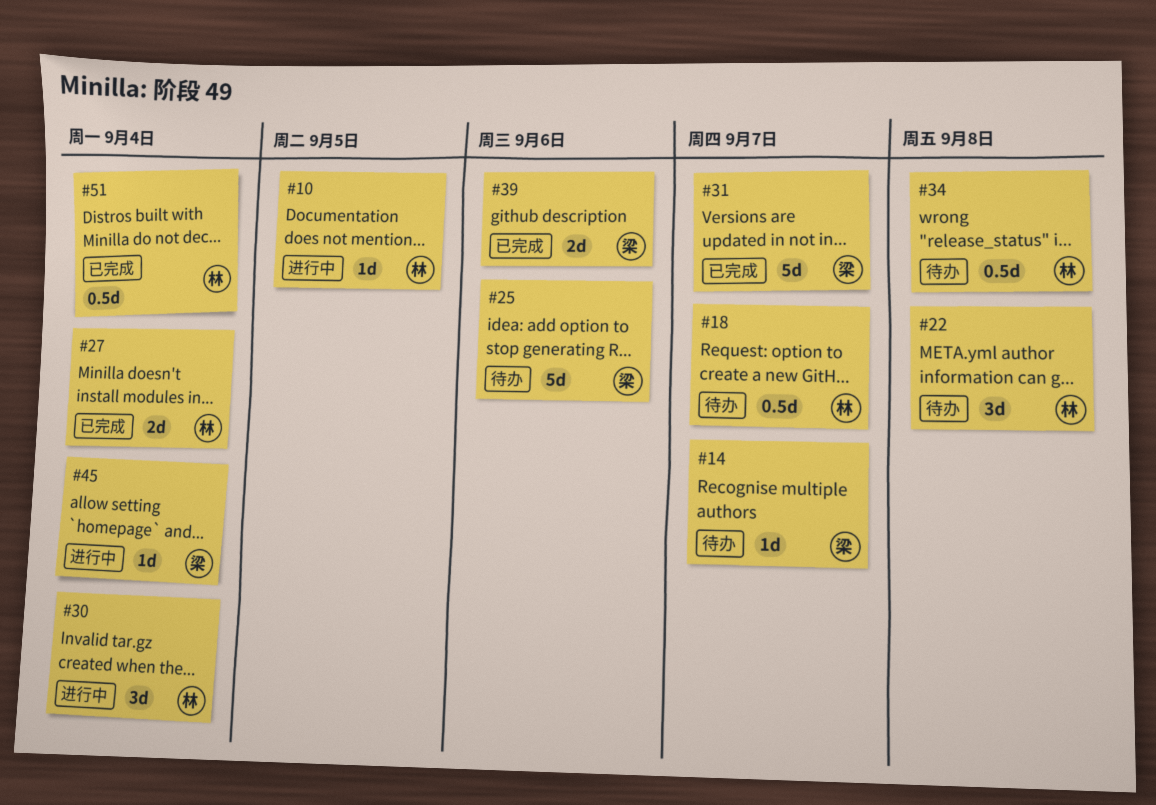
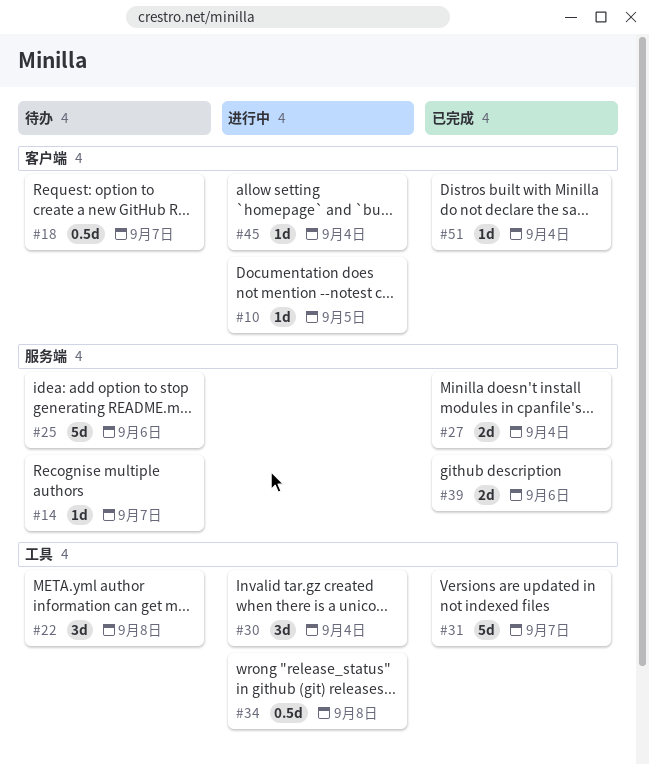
#34, status: 待办 -> 进行中
#51, estimate: 0.5d -> 1d

